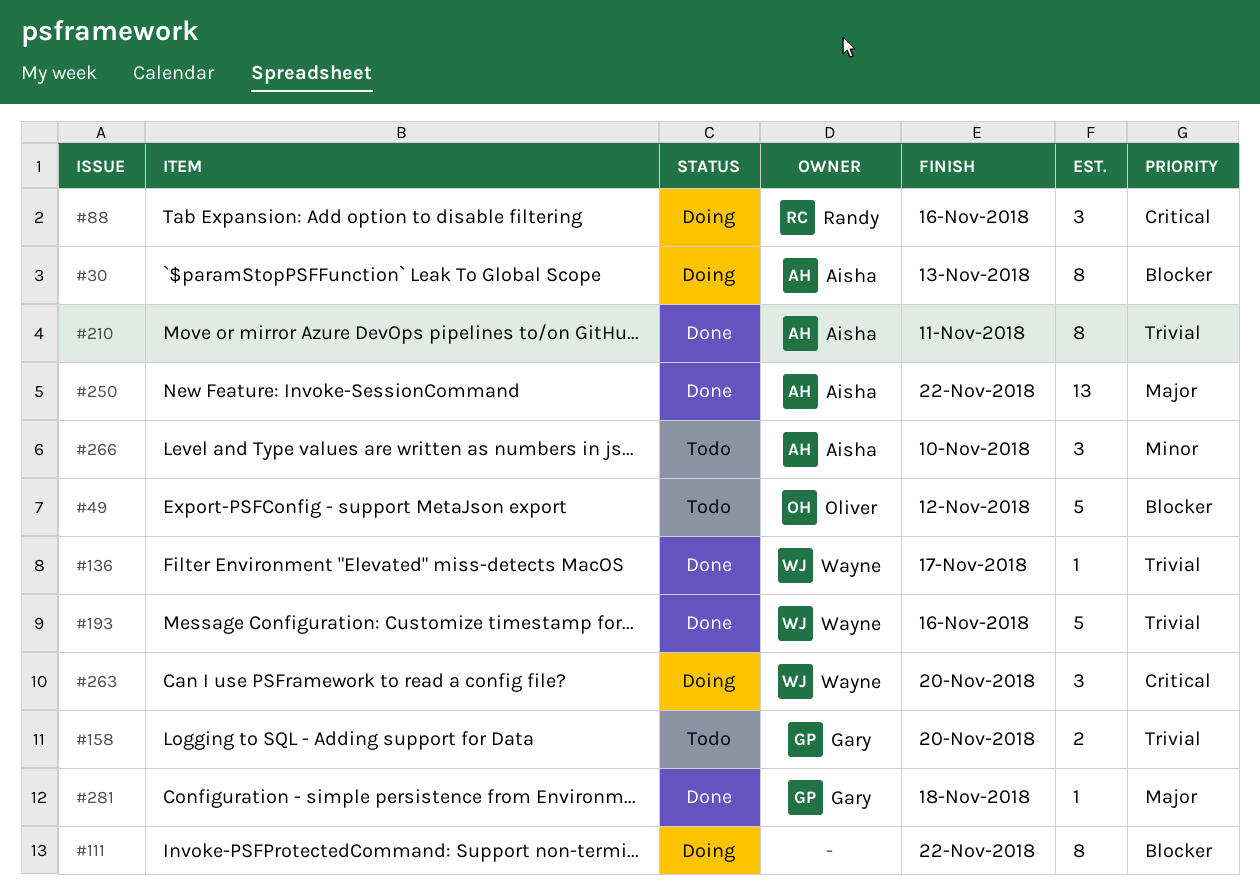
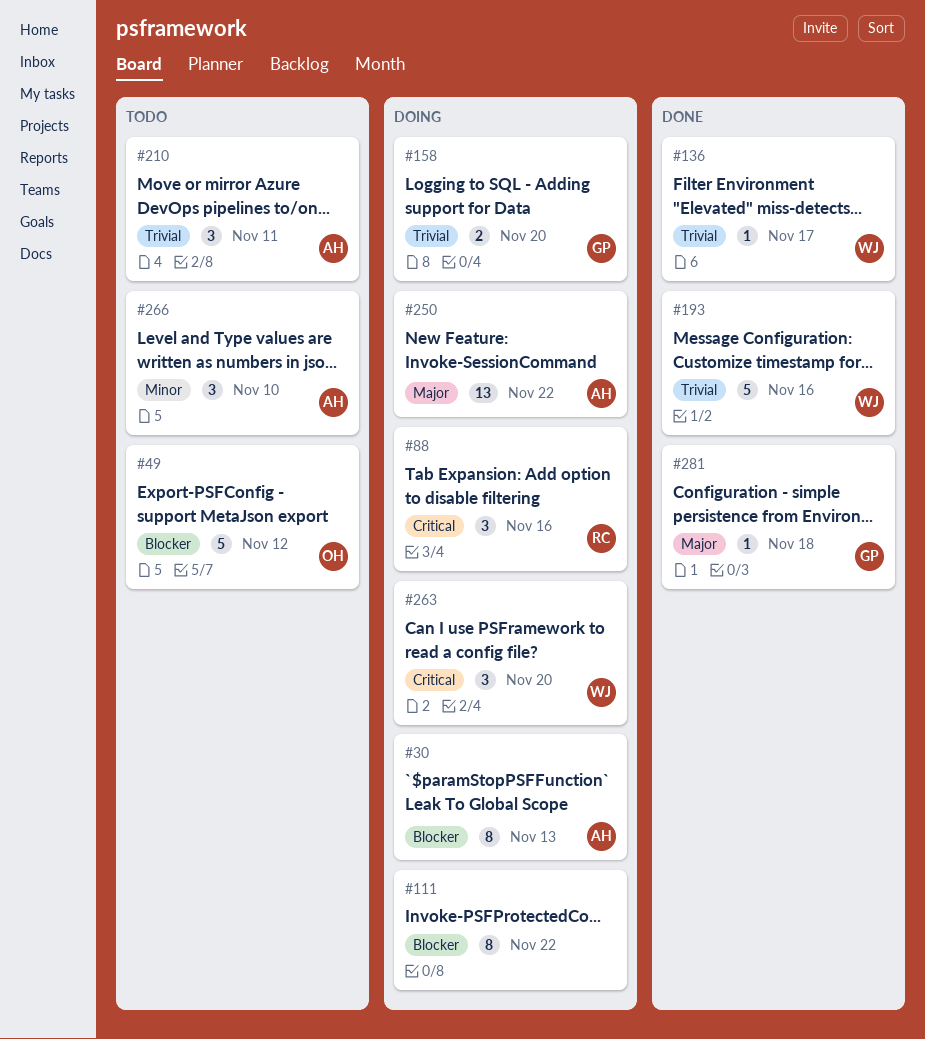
#158, status: Todo -> Doing
#210, status: Done -> Todo
#210, estimate: 8 -> 3
#250, status: Done -> Doing

